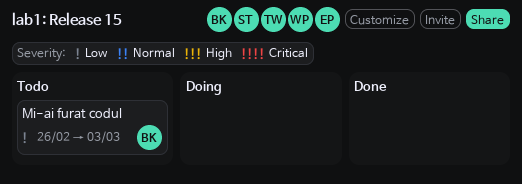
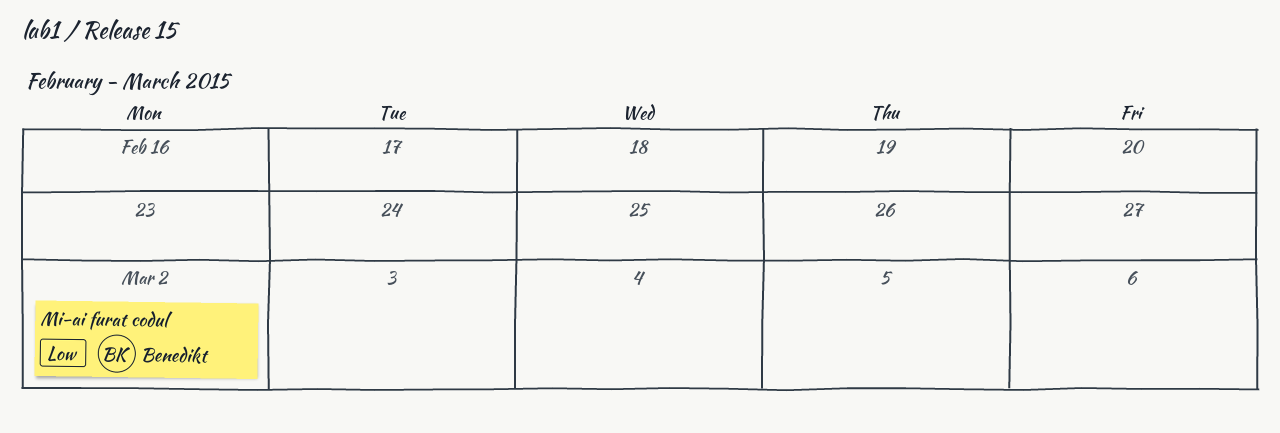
Mi-ai furat codul, due: Mar 3 -> Mar 2

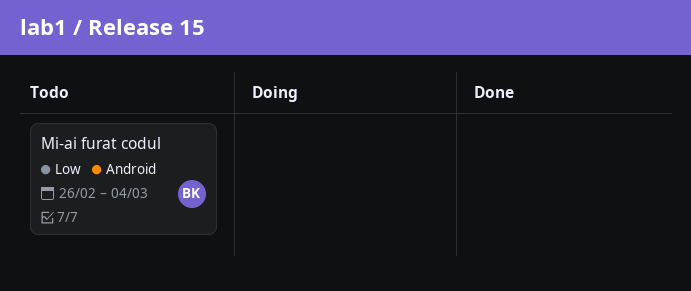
Mi-ai furat codul, due: Mar 2 -> Mar 4

